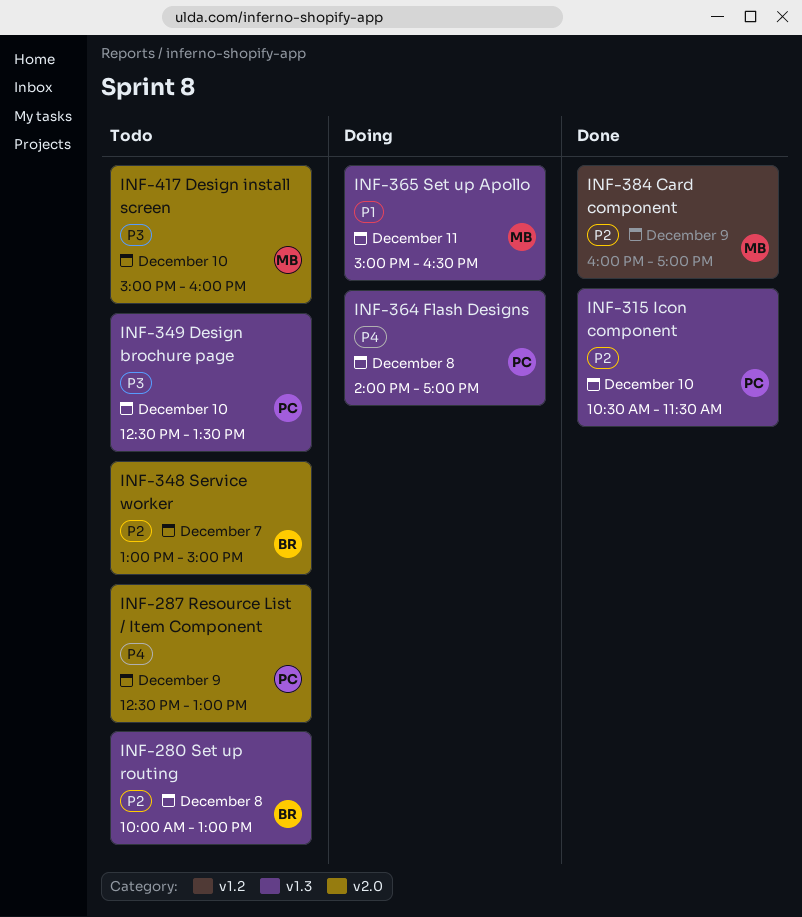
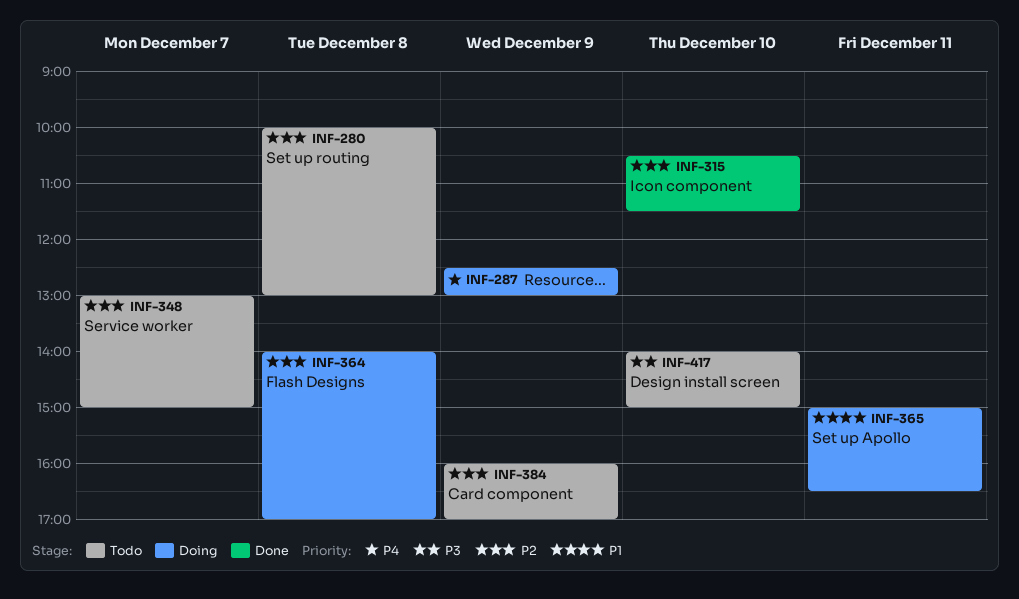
INF-287, status: Todo -> Doing
INF-349: present -> none
INF-364, priority: P4 -> P2
INF-384, status: Done -> Todo
INF-417, begins: 15:00 -> 14:00
INF-417, ends: 16:00 -> 15:00

